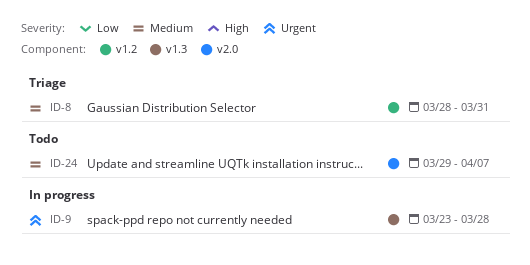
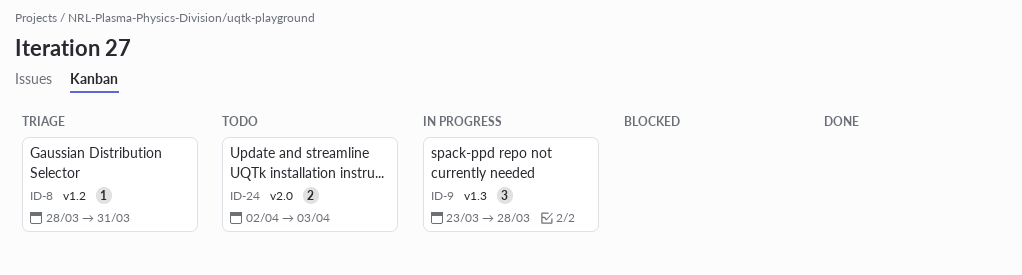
ID-24, start: Mar 29 -> Apr 2
ID-24, due: Apr 7 -> Apr 3

